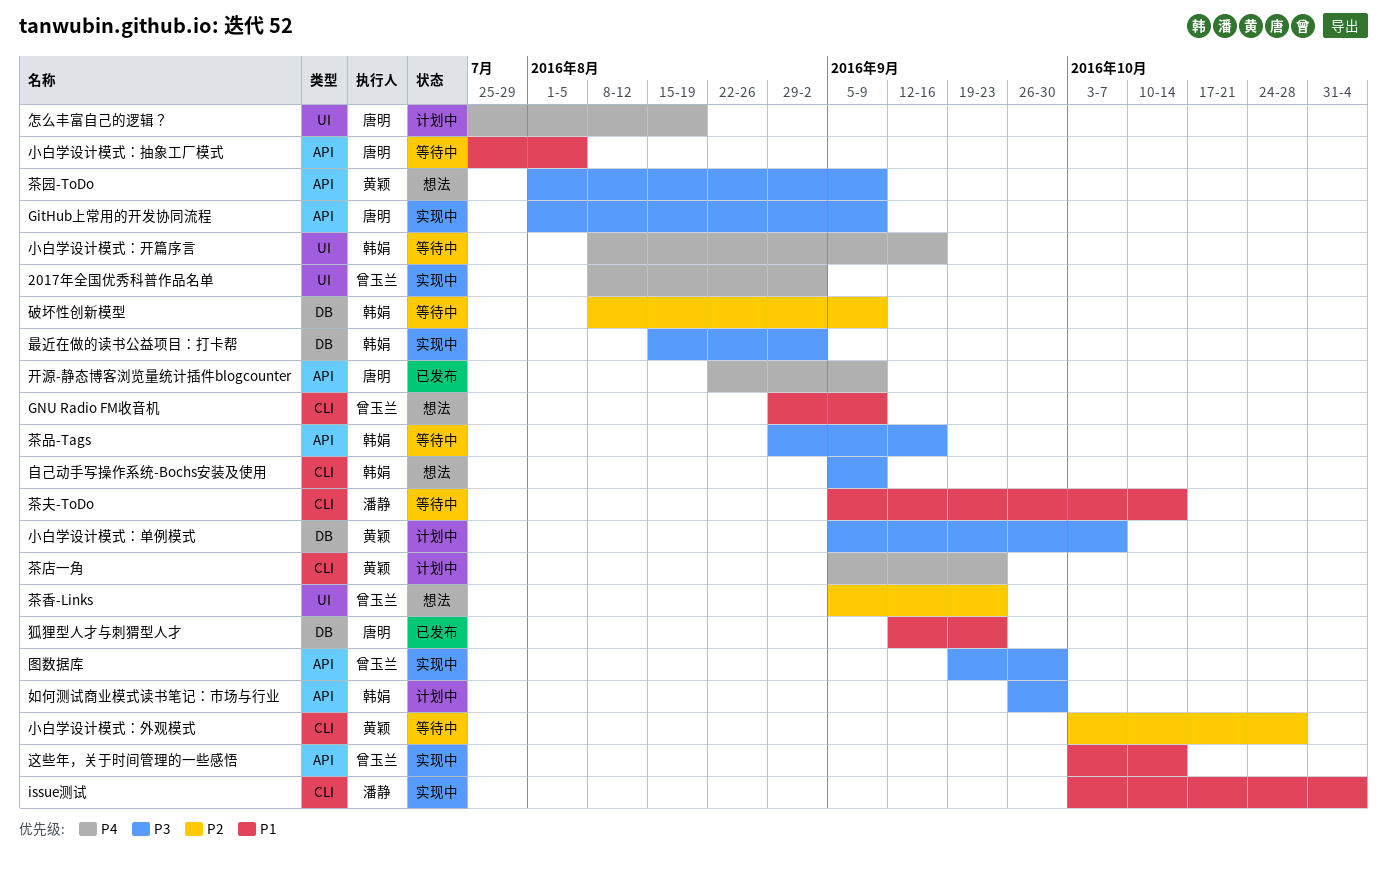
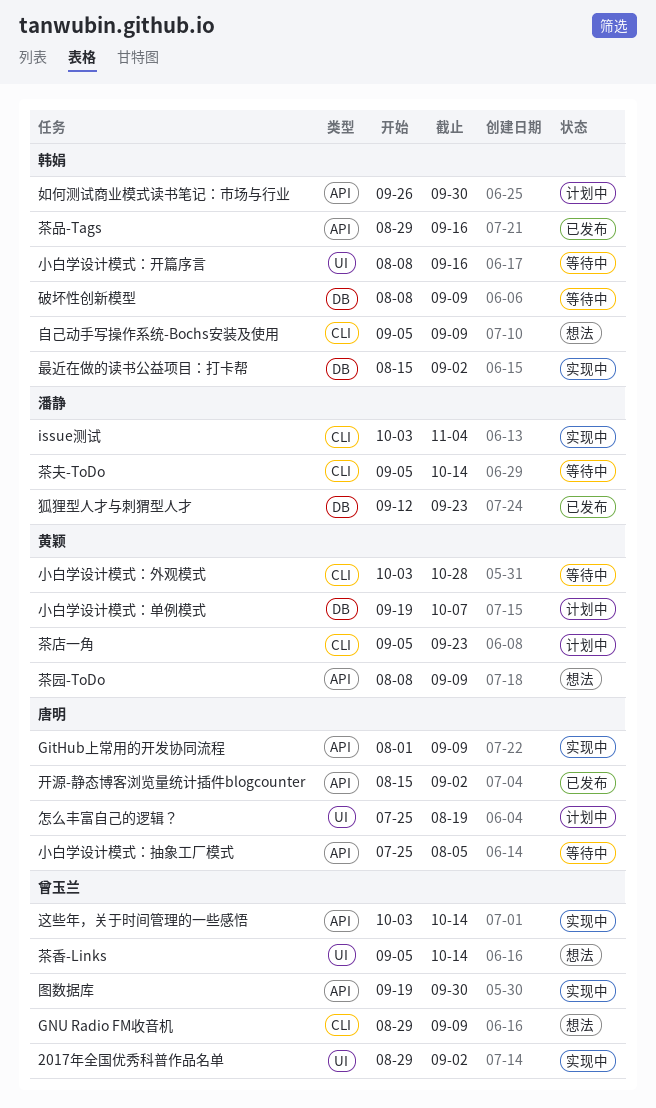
2017年全国优秀科普作品名单, start: Aug 8 -> Aug 29
小白学设计模式：单例模式, start: Sep 5 -> Sep 19
开源-静态博客浏览量统计插件blogcounter, start: Aug 22 -> Aug 15
开源-静态博客浏览量统计插件blogcounter, due: Sep 9 -> Sep 2
狐狸型人才与刺猬型人才, owner: 唐明 -> 潘静
茶品-Tags, status: 等待中 -> 已发布
茶园-ToDo, start: Aug 1 -> Aug 8
茶香-Links, due: Sep 23 -> Oct 14

